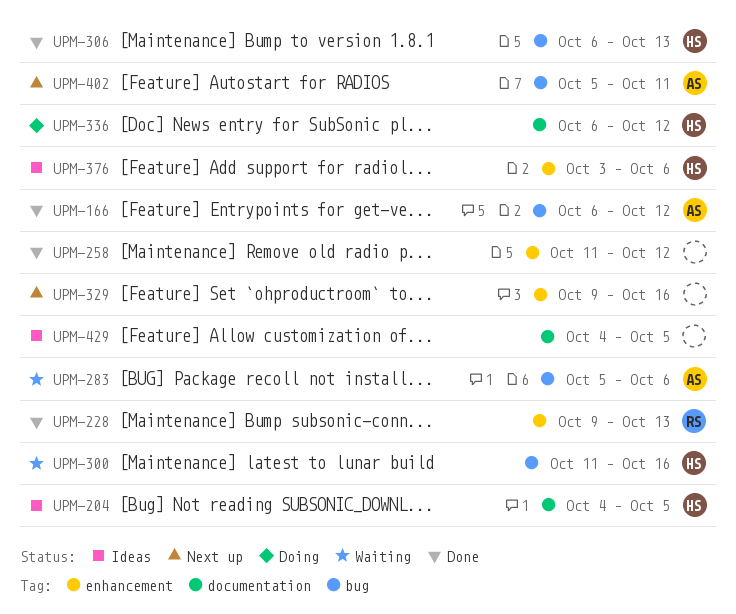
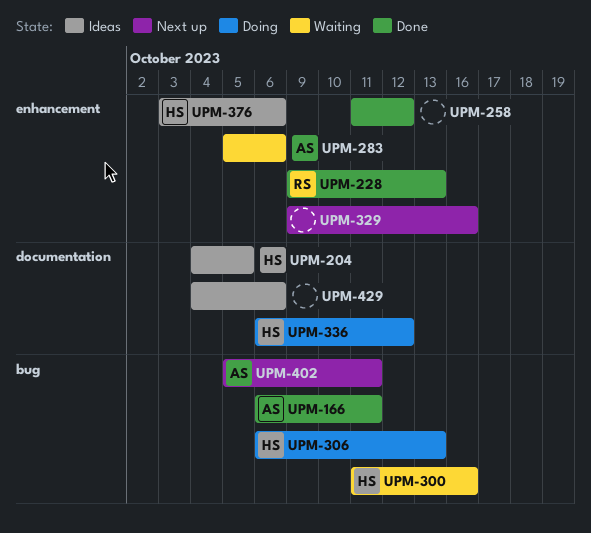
UPM-166, due: Oct 12 -> Oct 11
UPM-283, label: bug -> enhancement
UPM-306, status: Done -> Doing
UPM-429, due: Oct 5 -> Oct 6

